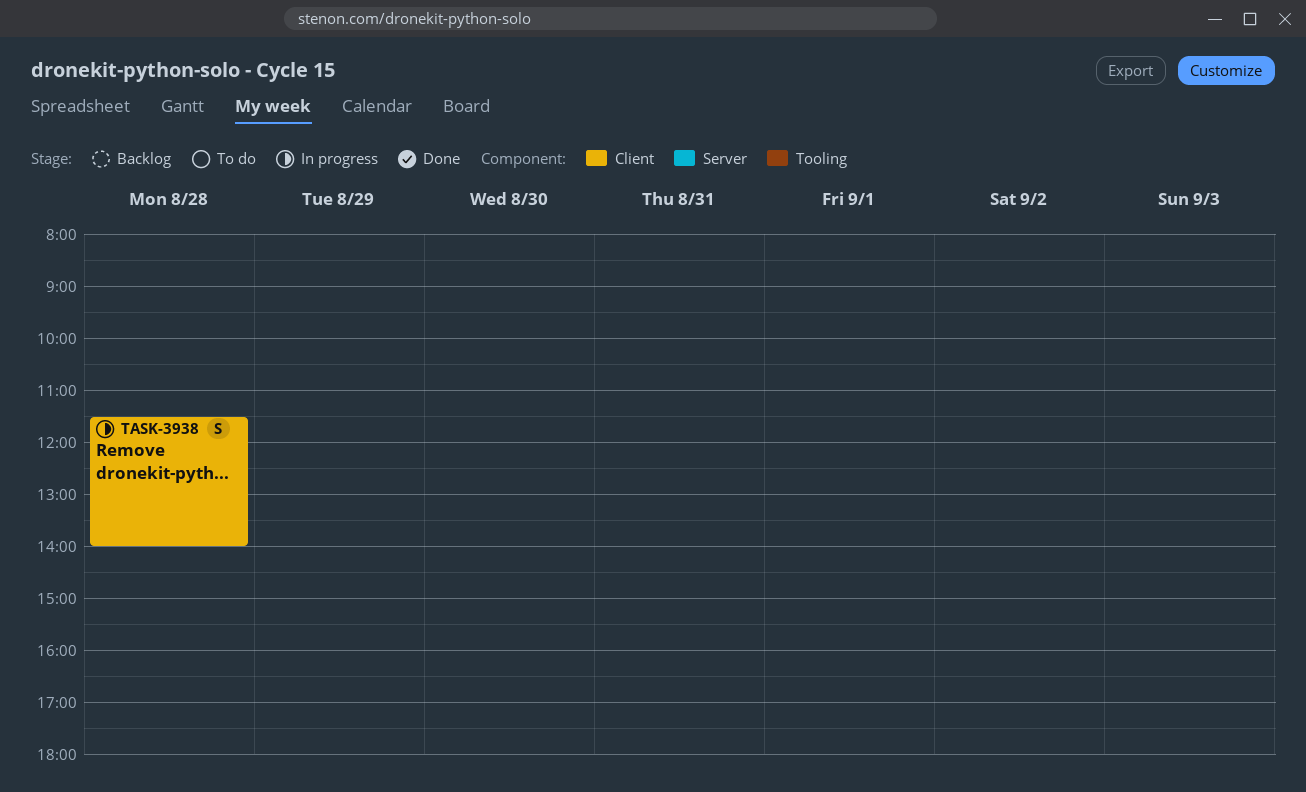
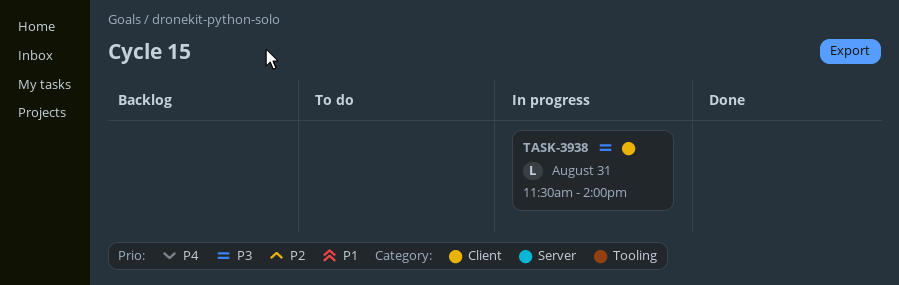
TASK-3938, estimate: S -> L
TASK-3938, day: Aug 28 -> Aug 31

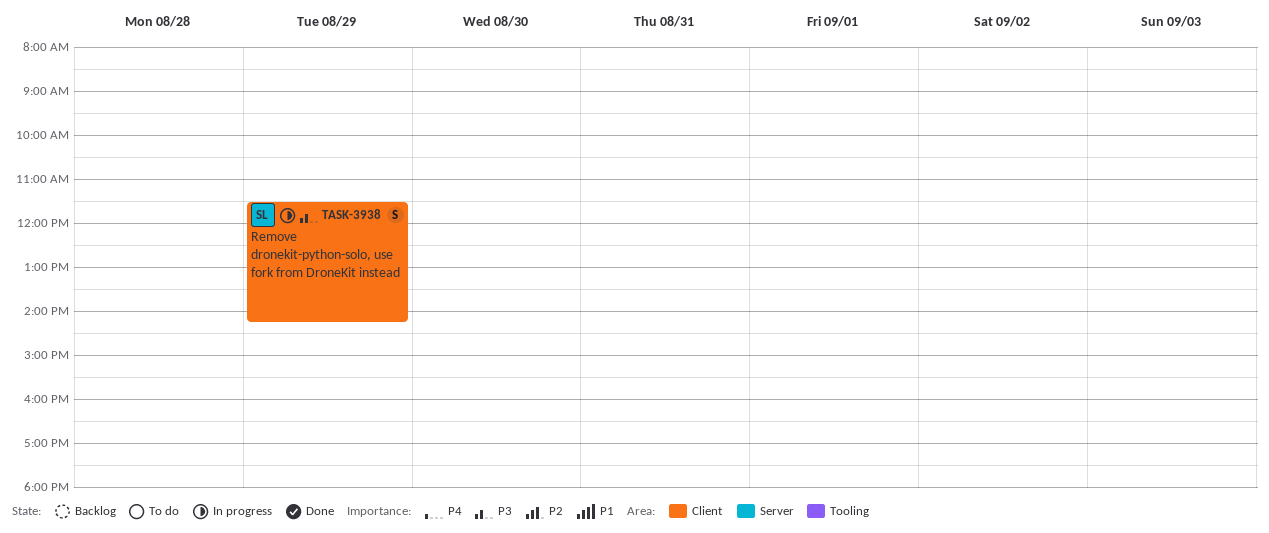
TASK-3938, estimate: L -> S
TASK-3938, day: Aug 31 -> Aug 29
TASK-3938, ends: 14:00 -> 14:15

